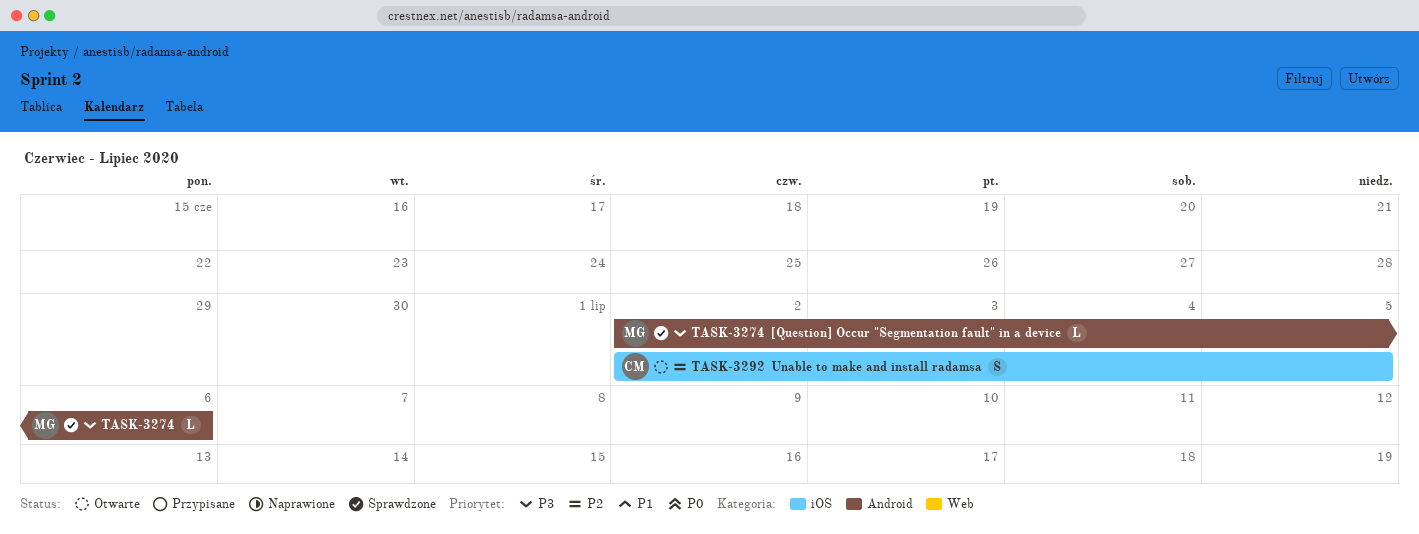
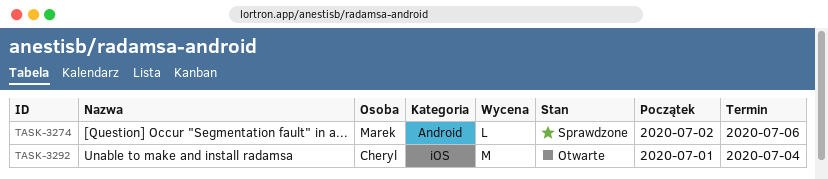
TASK-3292, estimate: S -> M
TASK-3292, start: Jul 2 -> Jul 1
TASK-3292, due: Jul 5 -> Jul 4

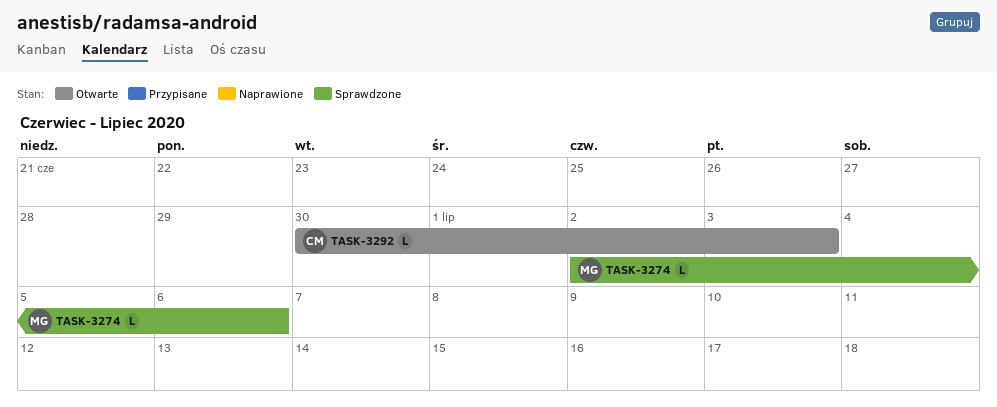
TASK-3292, estimate: M -> L
TASK-3292, start: Jul 1 -> Jun 30
TASK-3292, due: Jul 4 -> Jul 3

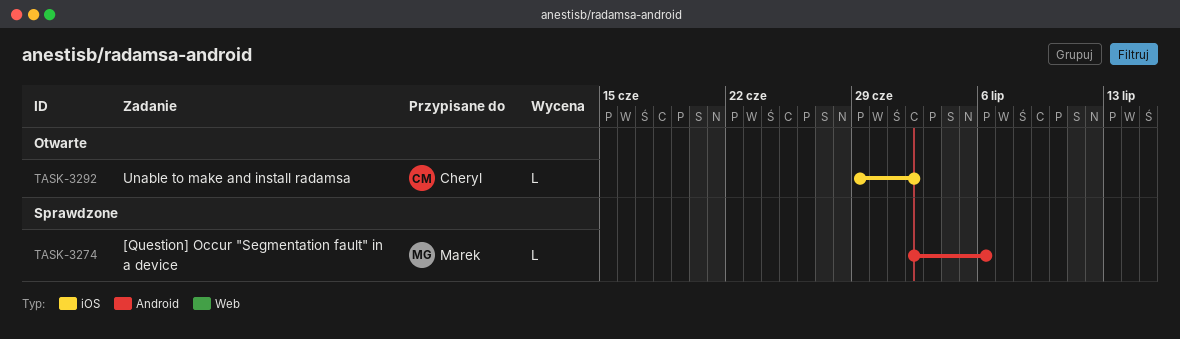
TASK-3292, start: Jun 30 -> Jun 29
TASK-3292, due: Jul 3 -> Jul 2

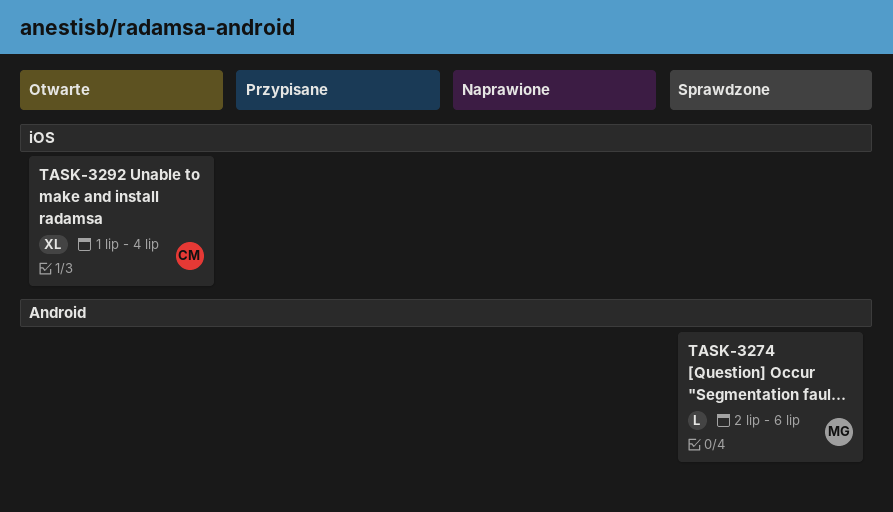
TASK-3292, estimate: L -> XL
TASK-3292, start: Jun 29 -> Jul 1
TASK-3292, due: Jul 2 -> Jul 4

